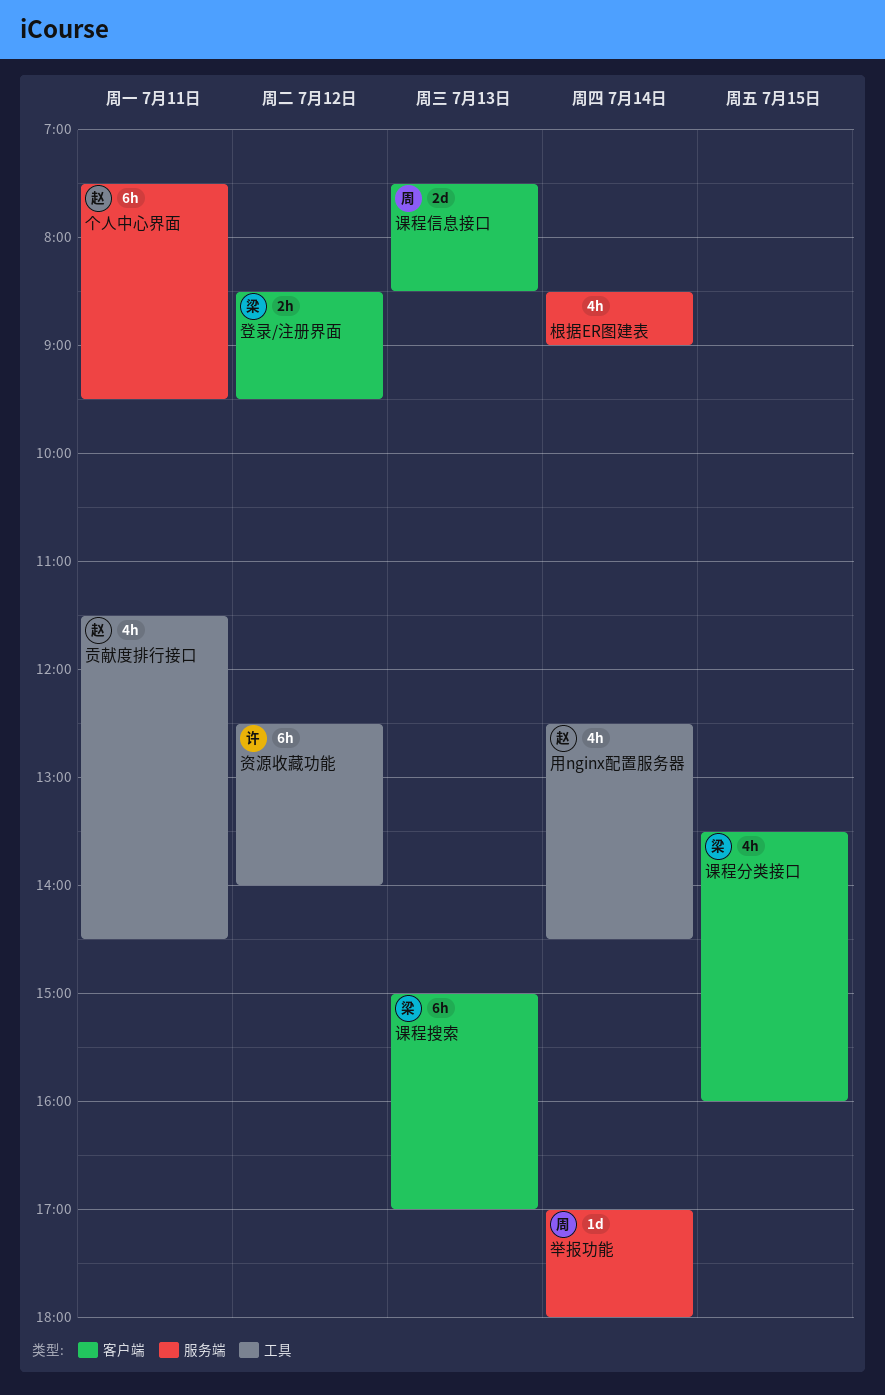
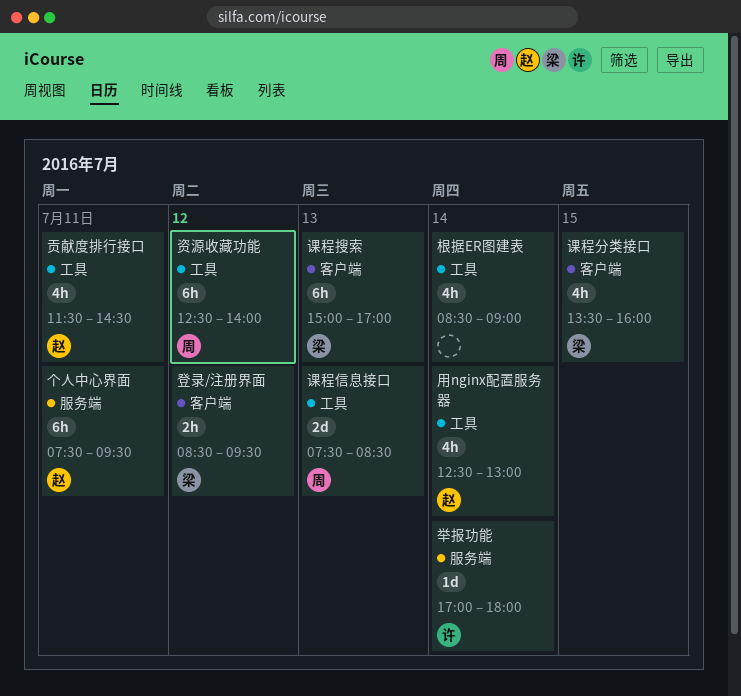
举报功能, owner: 周 -> 许
根据ER图建表, label: 服务端 -> 工具
用nginx配置服务器, ends: 14:30 -> 13:00
课程信息接口, label: 客户端 -> 工具
资源收藏功能, owner: 许 -> 周

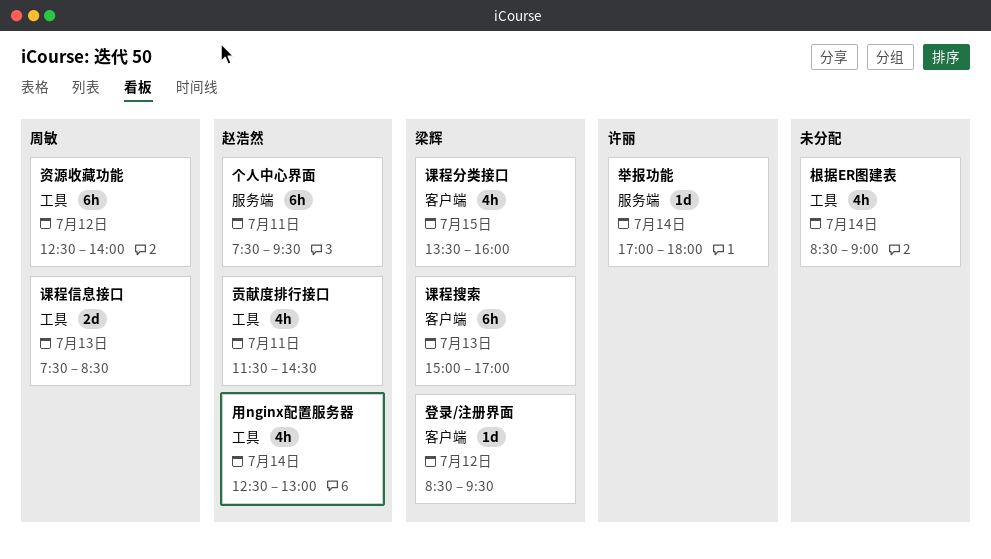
登录/注册界面, estimate: 2h -> 1d

